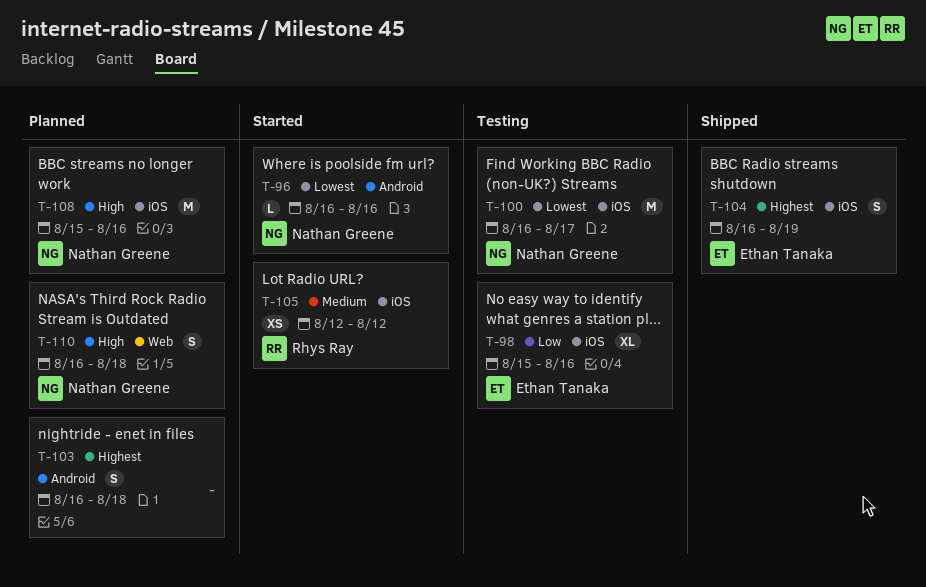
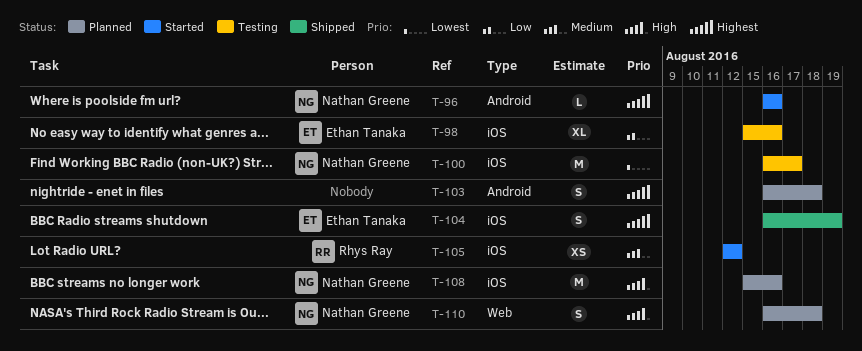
T-96, priority: Lowest -> Highest

